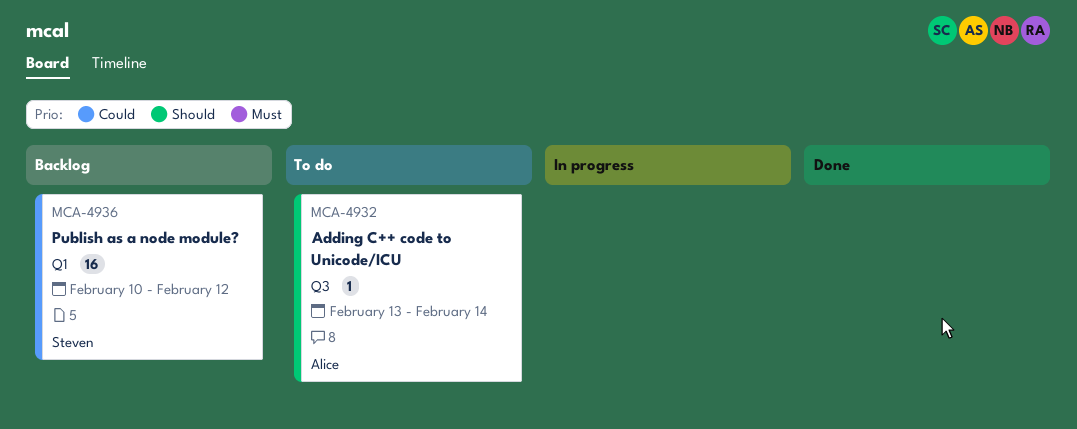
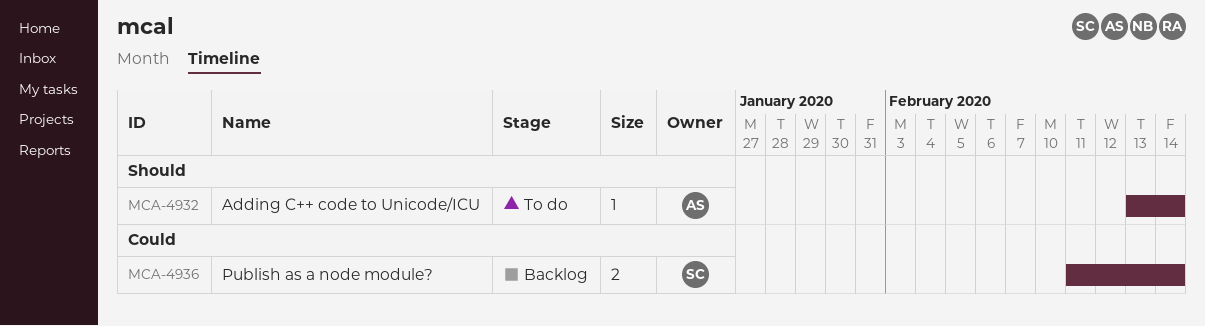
MCA-4936, estimate: 16 -> 2
MCA-4936, start: Feb 10 -> Feb 11
MCA-4936, due: Feb 12 -> Feb 14

